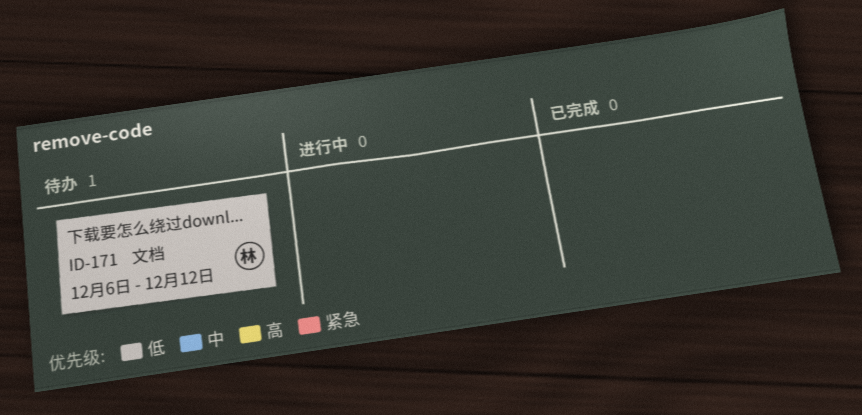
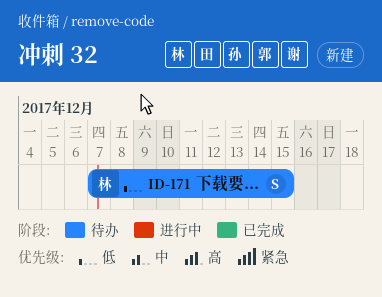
ID-171, start: Dec 6 -> Dec 7
ID-171, due: Dec 12 -> Dec 15

